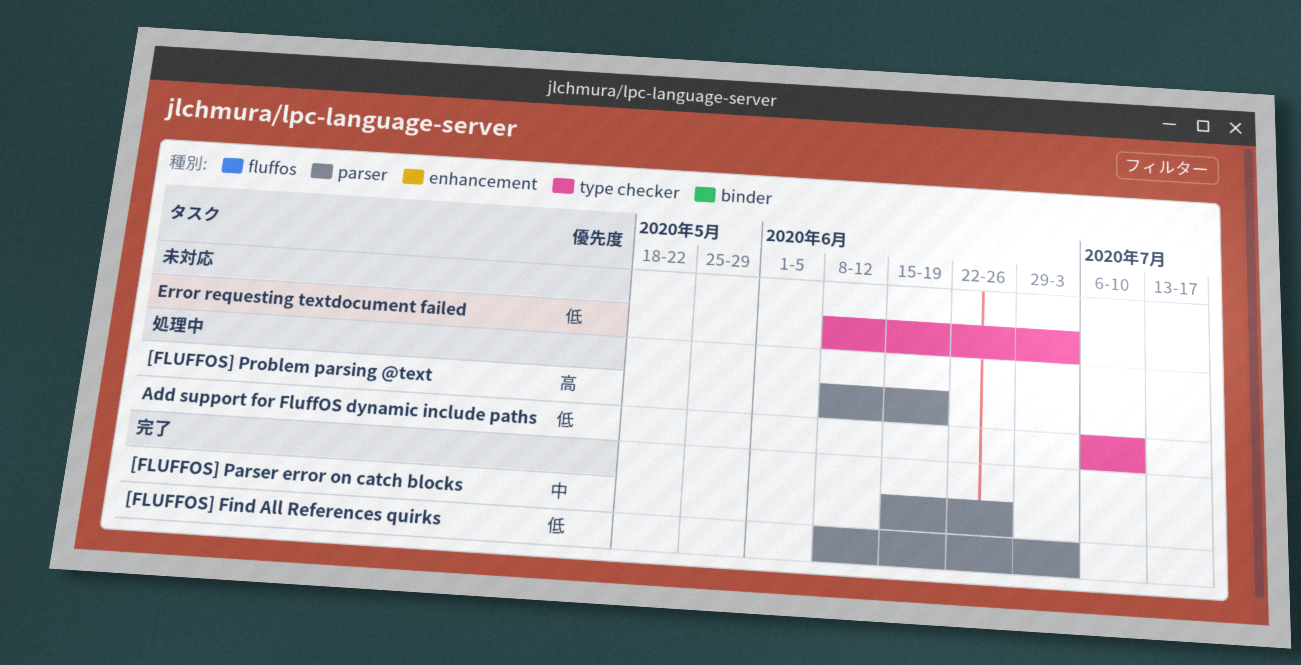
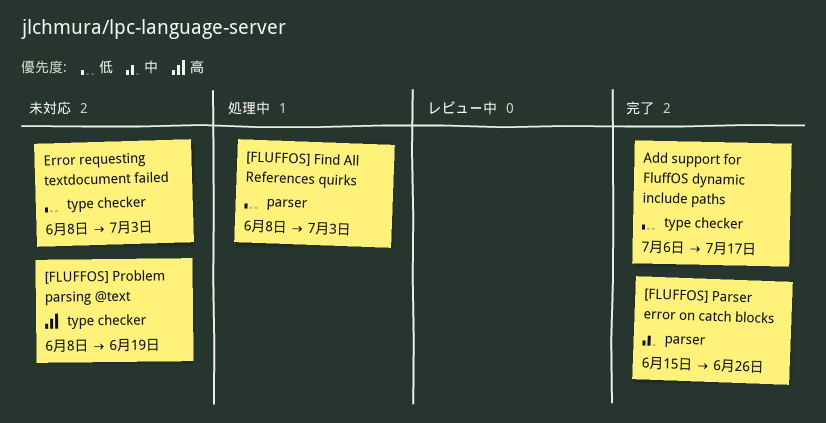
[FLUFFOS] Find All References quirks, status: 完了 -> 処理中
[FLUFFOS] Problem parsing @text, status: 処理中 -> 未対応
[FLUFFOS] Problem parsing @text, label: parser -> type checker
Add support for FluffOS dynamic include paths, status: 処理中 -> 完了
Add support for FluffOS dynamic include paths, due: Jul 10 -> Jul 17

